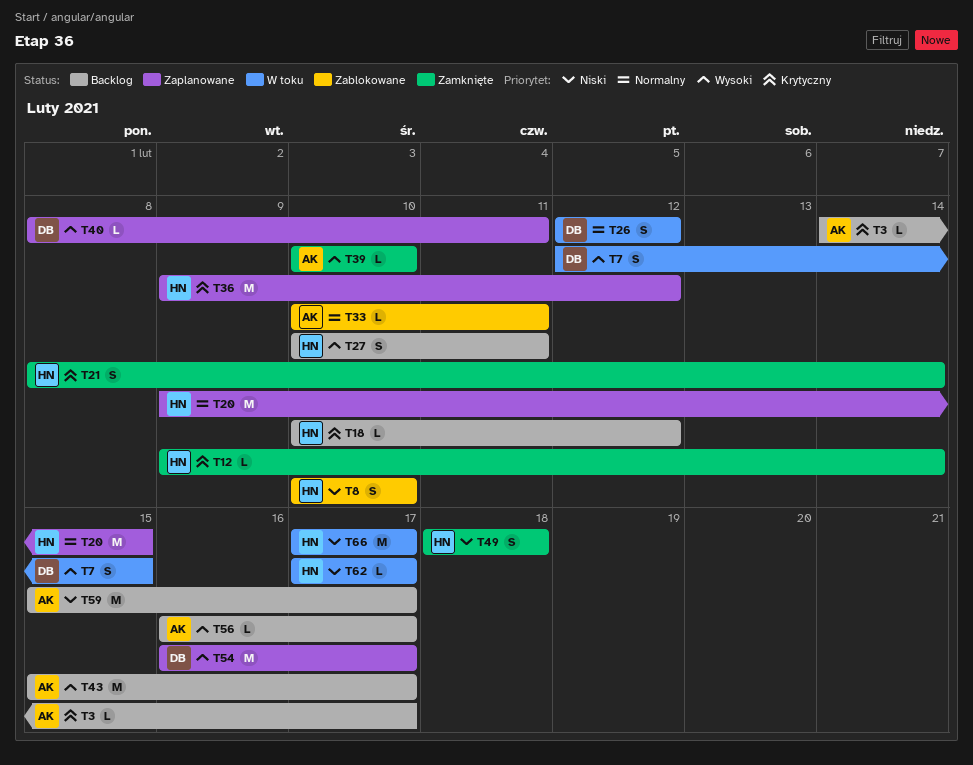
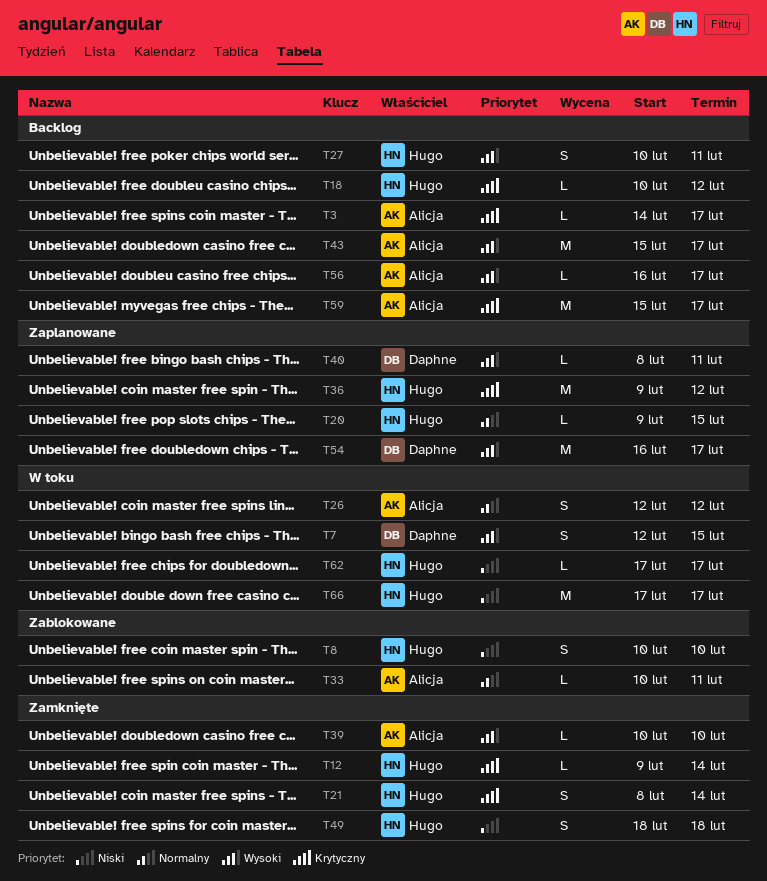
T20, estimate: M -> L
T26, owner: Daphne -> Alicja
T59, priority: Niski -> Krytyczny

